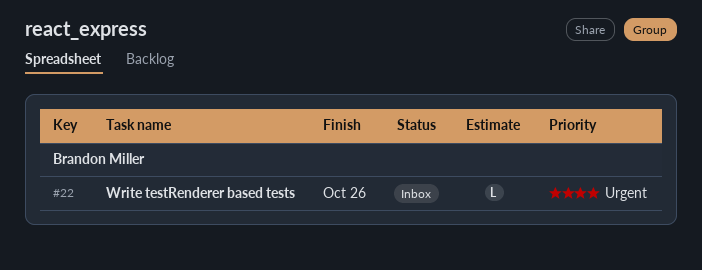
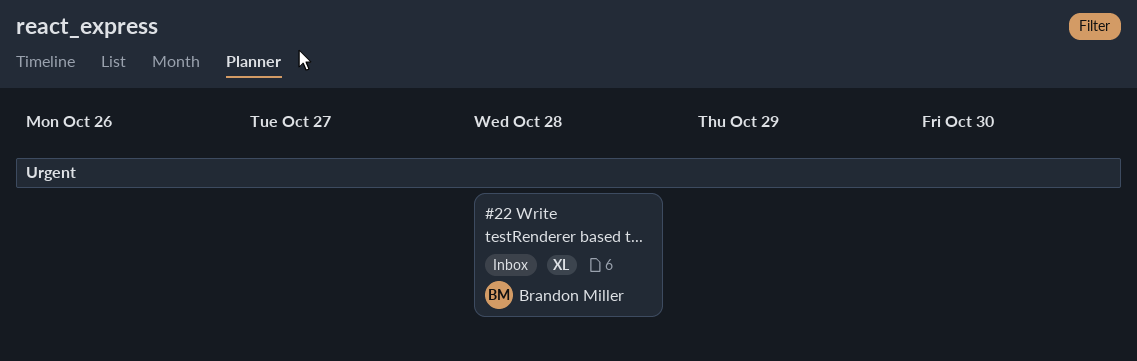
#22, estimate: L -> XL
#22, due: Oct 26 -> Oct 28

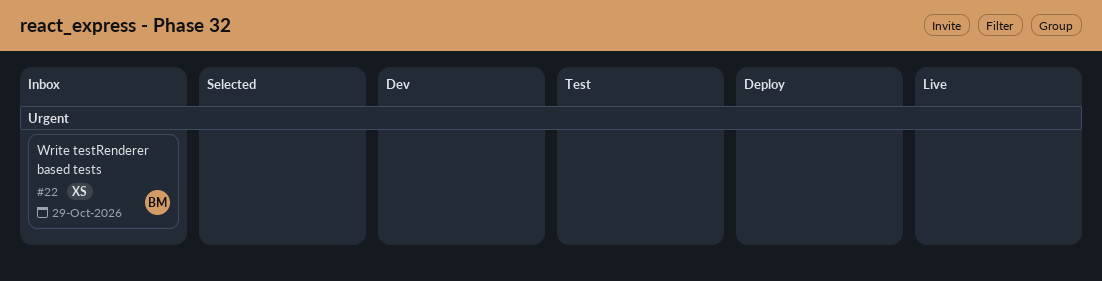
#22, estimate: XL -> XS
#22, due: Oct 28 -> Oct 29

